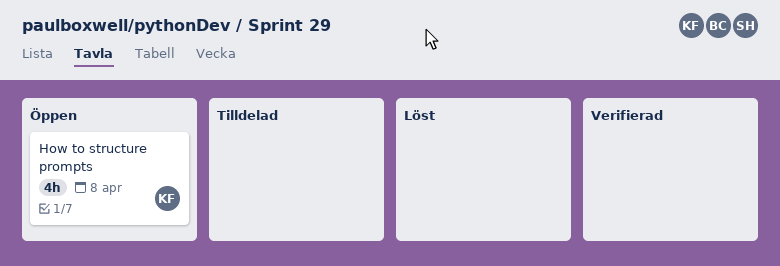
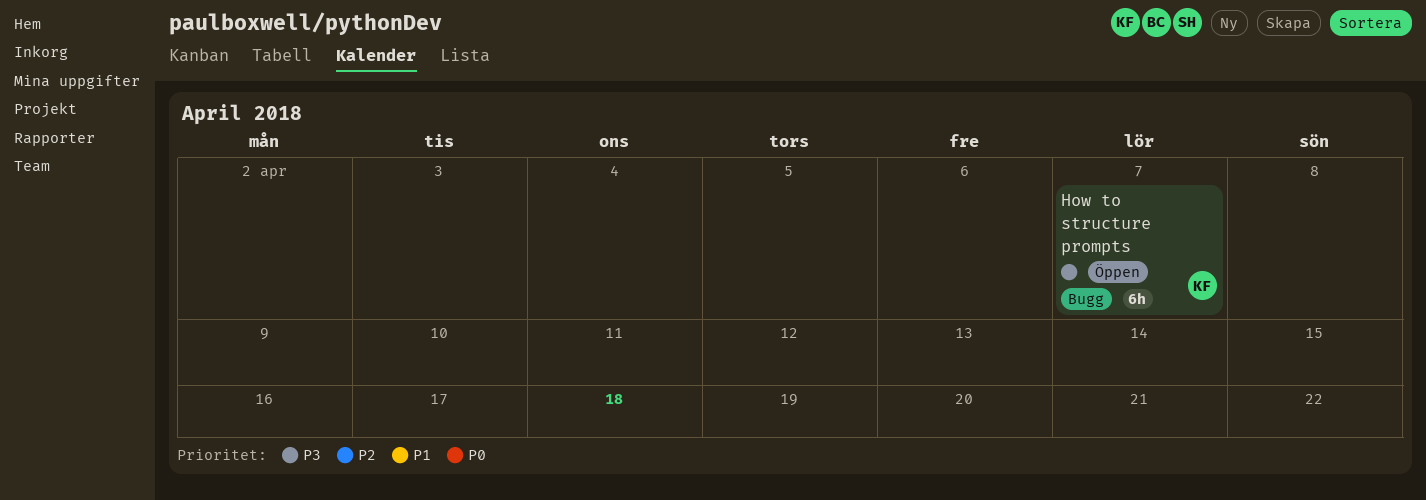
How to structure prompts, estimate: 4h -> 6h
How to structure prompts, due: Apr 8 -> Apr 7

